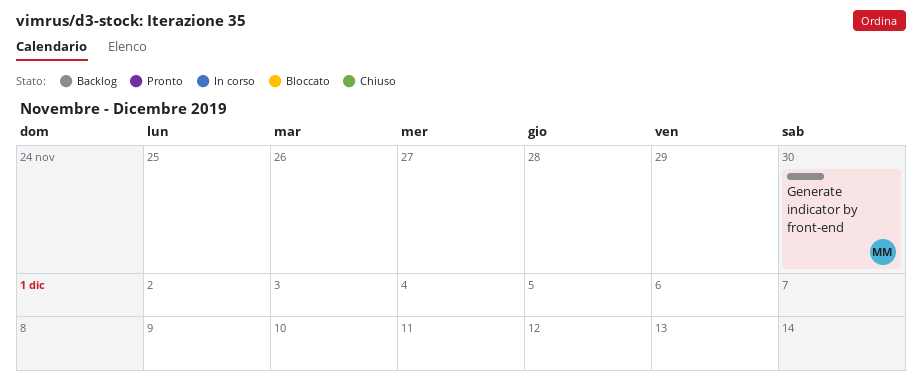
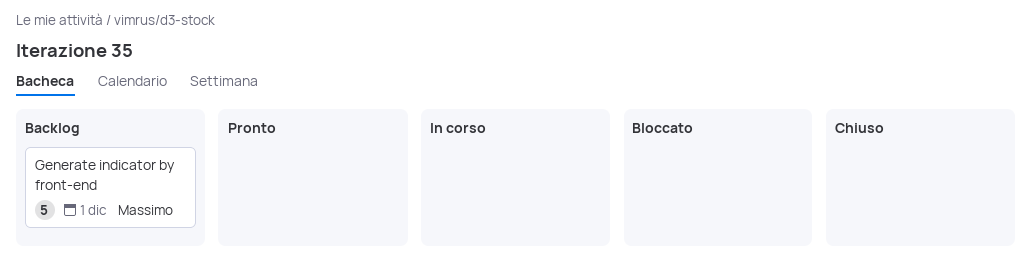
Generate indicator by front-end, due: Nov 30 -> Dec 1

